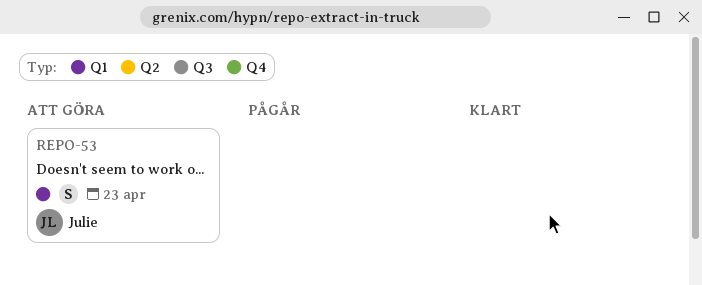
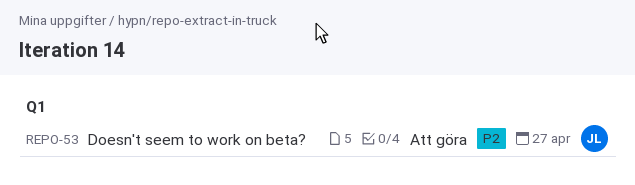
REPO-53, due: Apr 23 -> Apr 27

